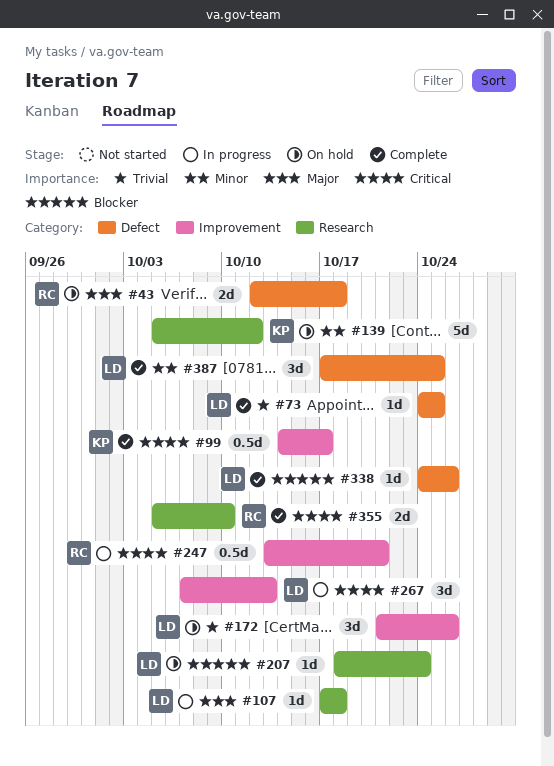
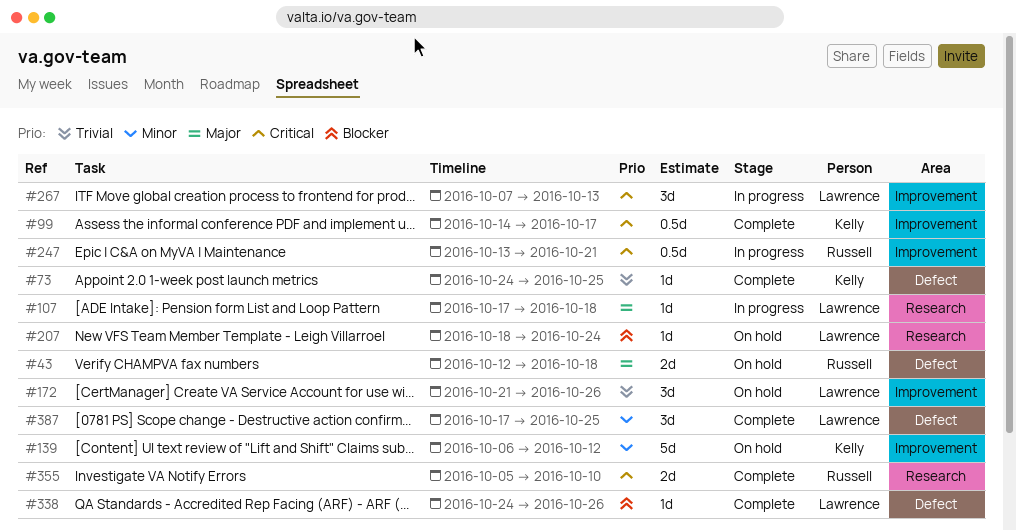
#73, owner: Lawrence -> Kelly
#139, label: Research -> Improvement
#139, start: Oct 5 -> Oct 6

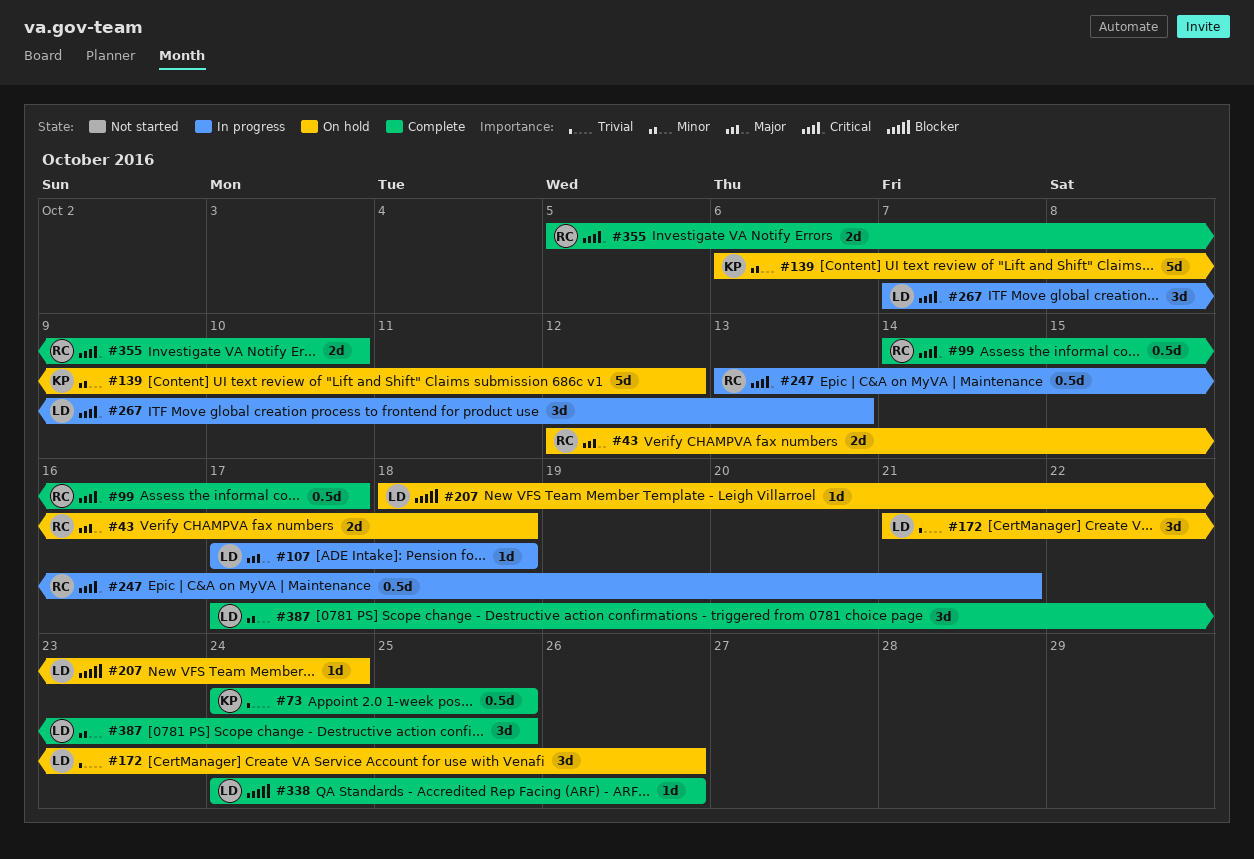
#73, estimate: 1d -> 0.5d
#99, owner: Kelly -> Russell

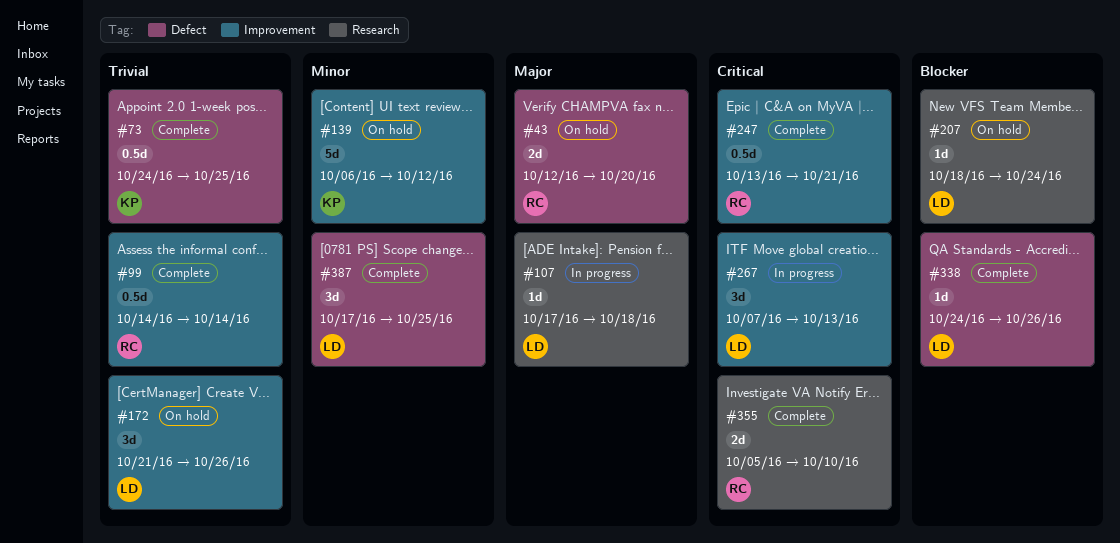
#43, due: Oct 18 -> Oct 20
#99, priority: Critical -> Trivial
#99, due: Oct 17 -> Oct 14
#247, status: In progress -> Complete

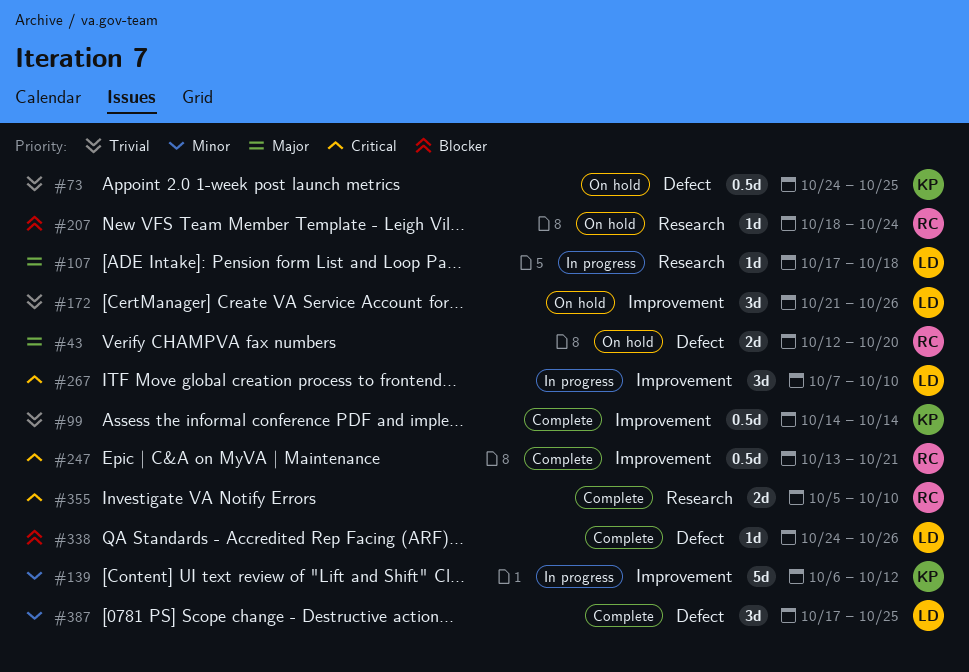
#73, status: Complete -> On hold
#99, owner: RC -> KP
#139, status: On hold -> In progress
#207, owner: LD -> RC
#267, due: Oct 13 -> Oct 10

